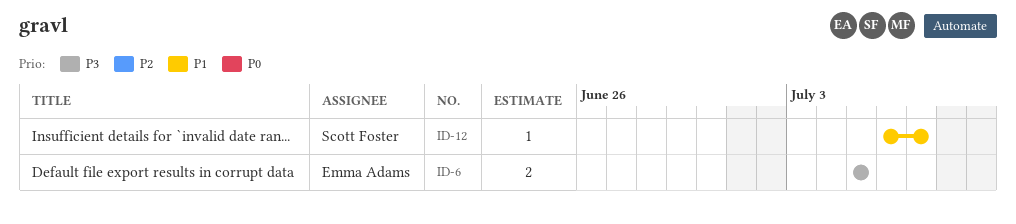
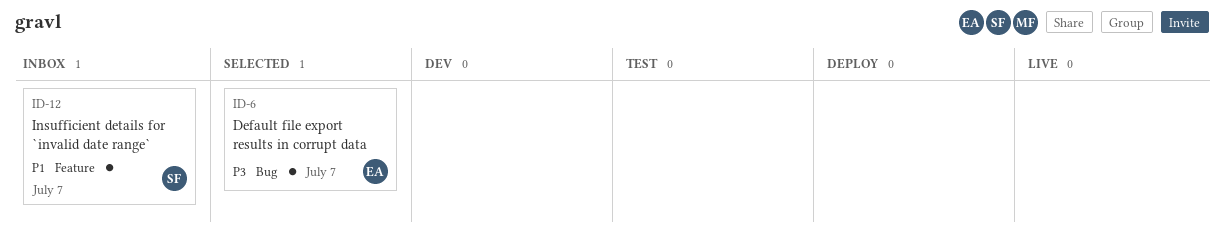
ID-6, estimate: 2 -> 1
ID-6, due: Jul 5 -> Jul 7

